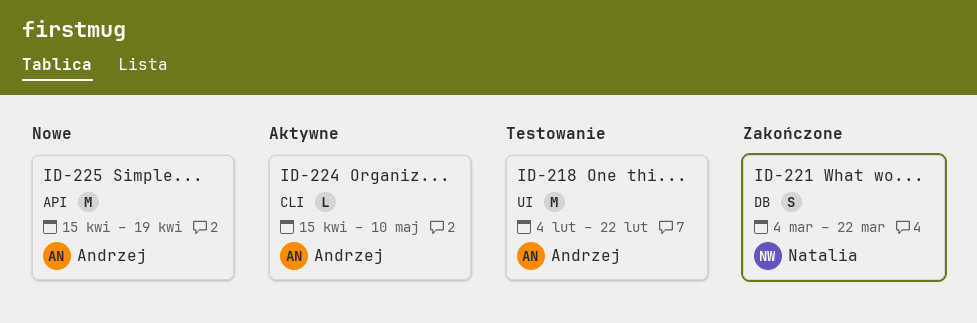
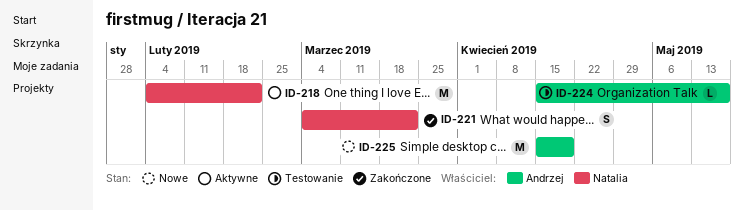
ID-218, status: Testowanie -> Aktywne
ID-218, owner: Andrzej -> Natalia
ID-224, status: Aktywne -> Testowanie
ID-224, due: May 10 -> May 17

